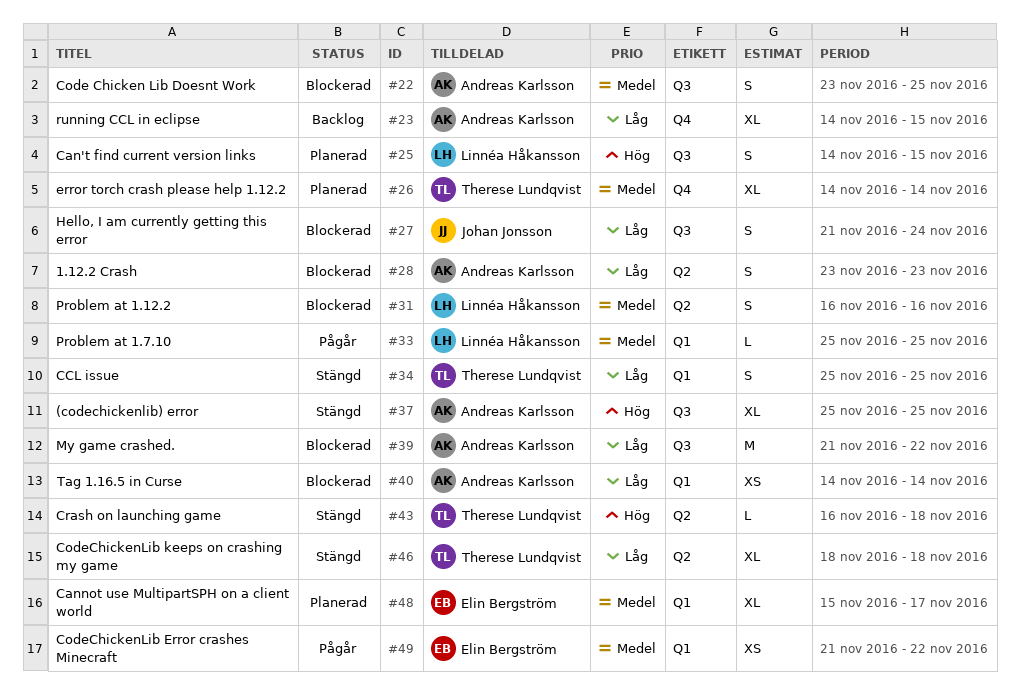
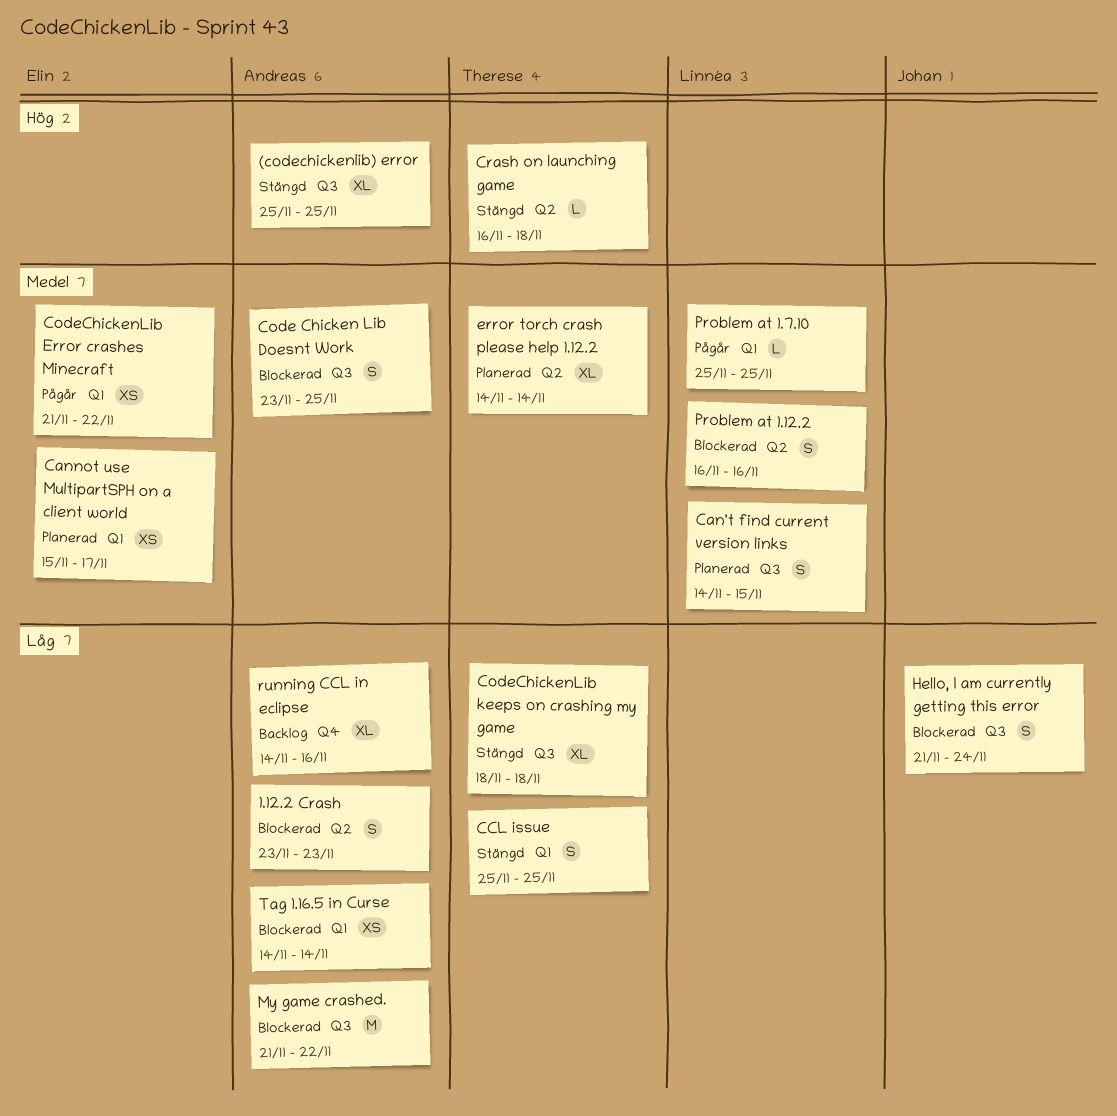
Can't find current version links, priority: Hög -> Medel
Cannot use MultipartSPH on a client world, estimate: XL -> XS
CodeChickenLib keeps on crashing my game, label: Q2 -> Q3
error torch crash please help 1.12.2, label: Q4 -> Q2
running CCL in eclipse, due: Nov 15 -> Nov 16

